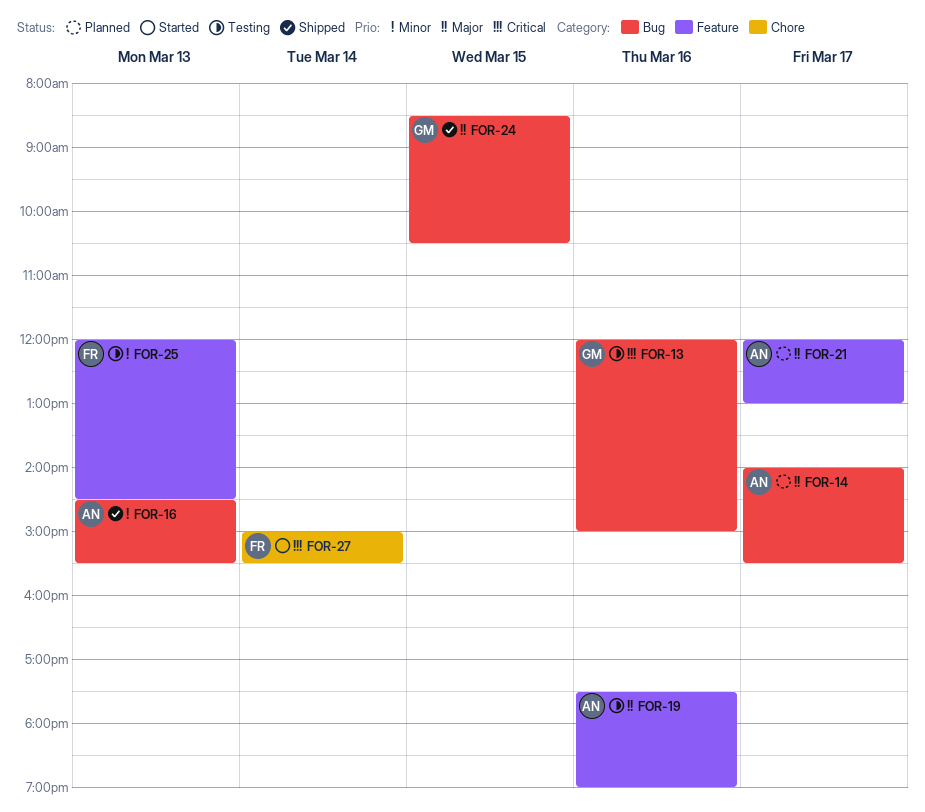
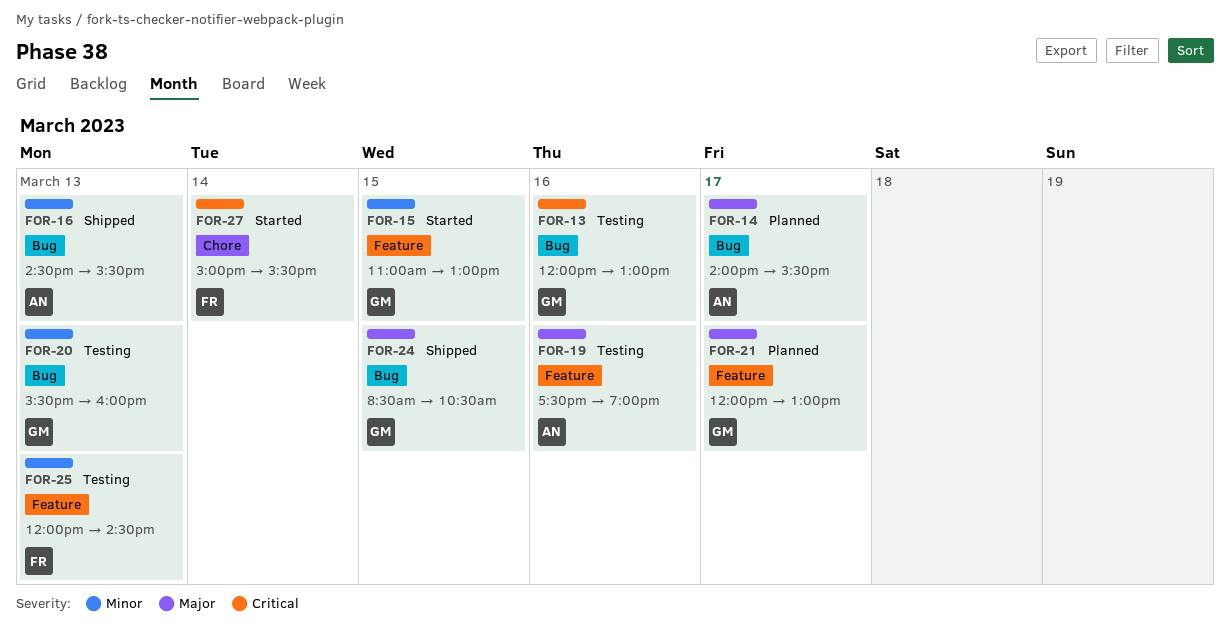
FOR-13, ends: 15:00 -> 13:00
FOR-15: none -> present
FOR-20: none -> present
FOR-21, owner: AN -> GM

